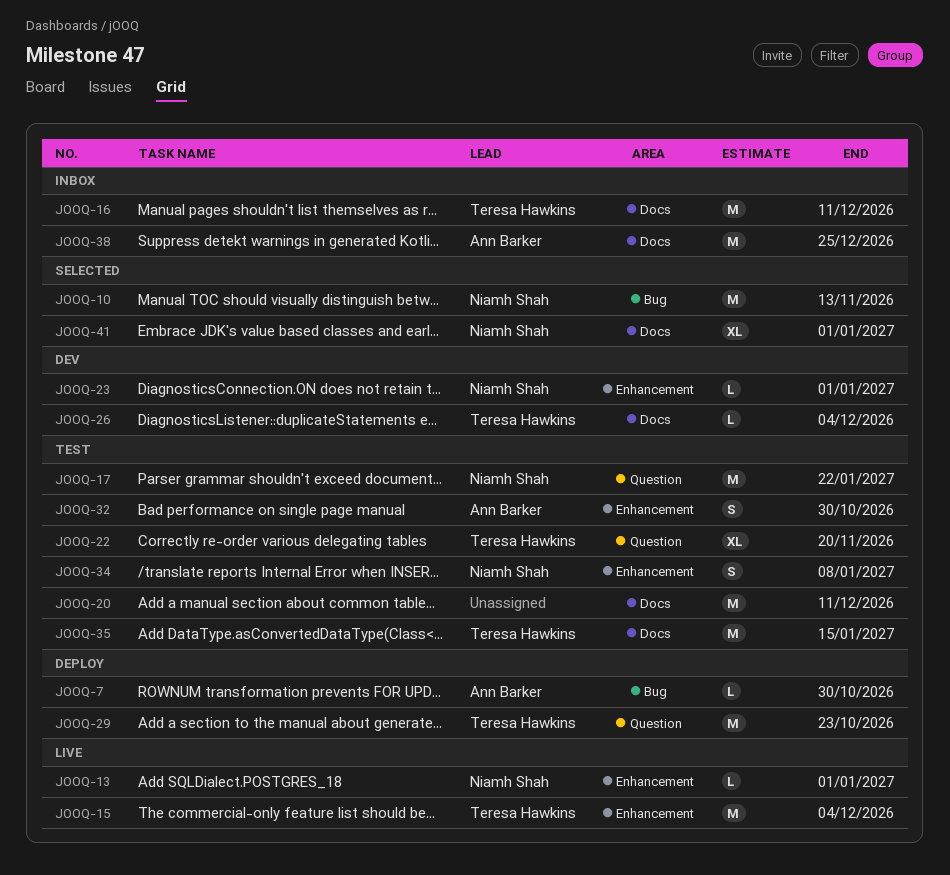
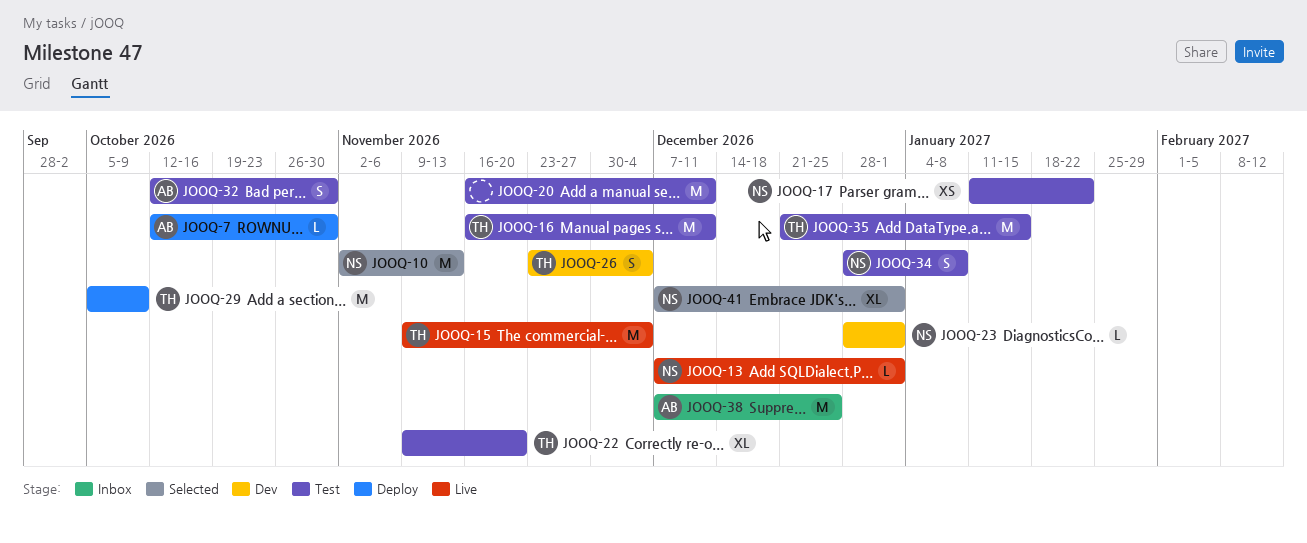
JOOQ-16, status: Inbox -> Test
JOOQ-17, estimate: M -> XS
JOOQ-26, estimate: L -> S
JOOQ-29, due: Oct 23 -> Oct 9

